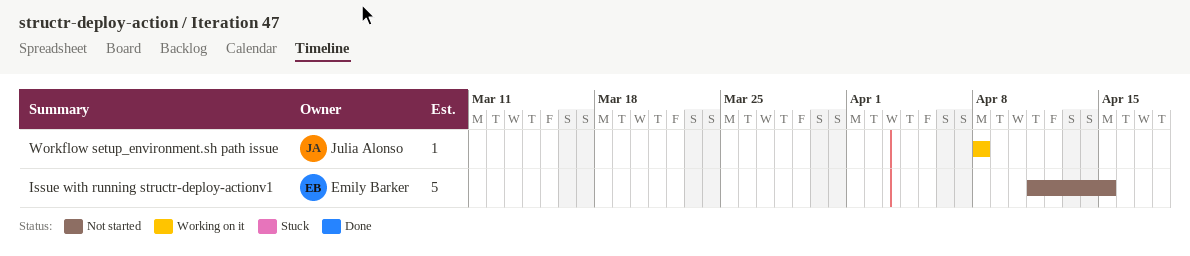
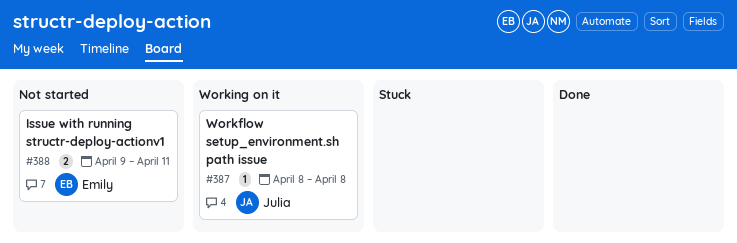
Issue with running structr-deploy-actionv1, estimate: 5 -> 2
Issue with running structr-deploy-actionv1, start: Apr 11 -> Apr 9
Issue with running structr-deploy-actionv1, due: Apr 15 -> Apr 11

